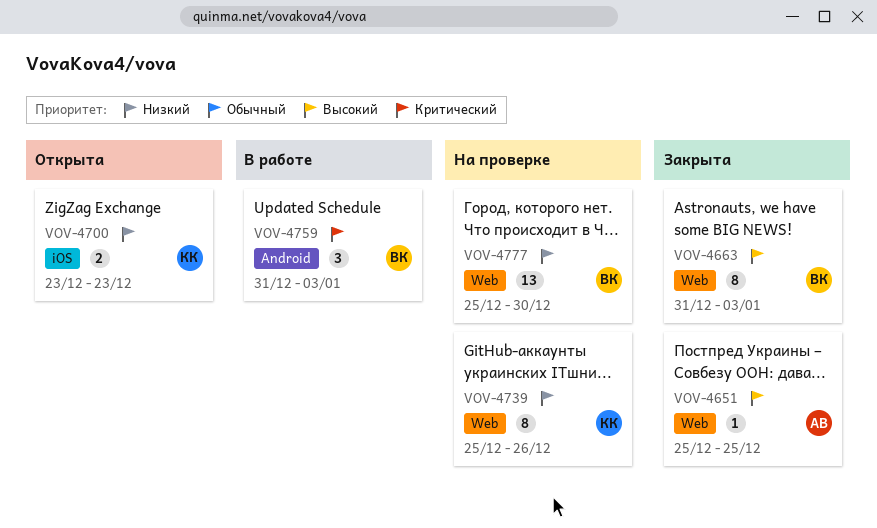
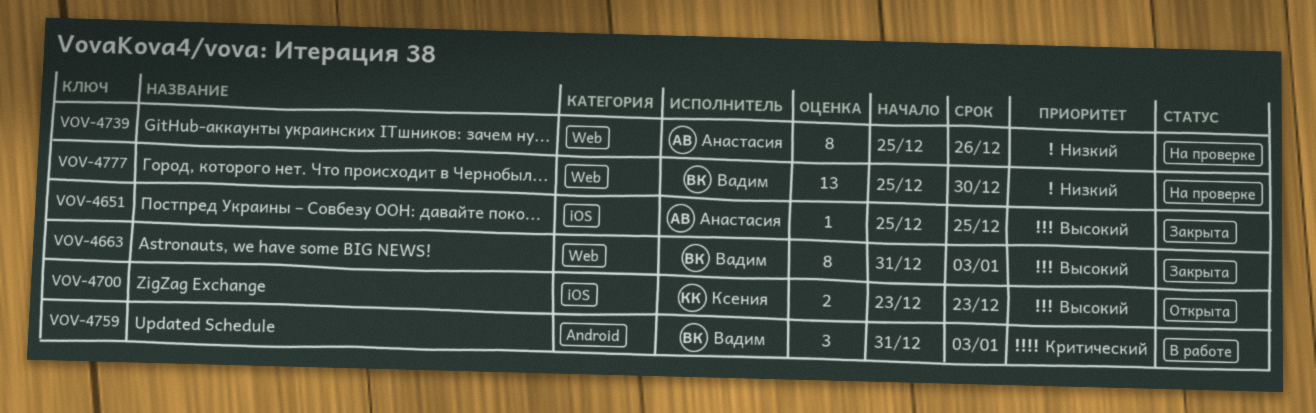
VOV-4651, label: Web -> iOS
VOV-4700, priority: Низкий -> Высокий
VOV-4739, owner: Ксения -> Анастасия

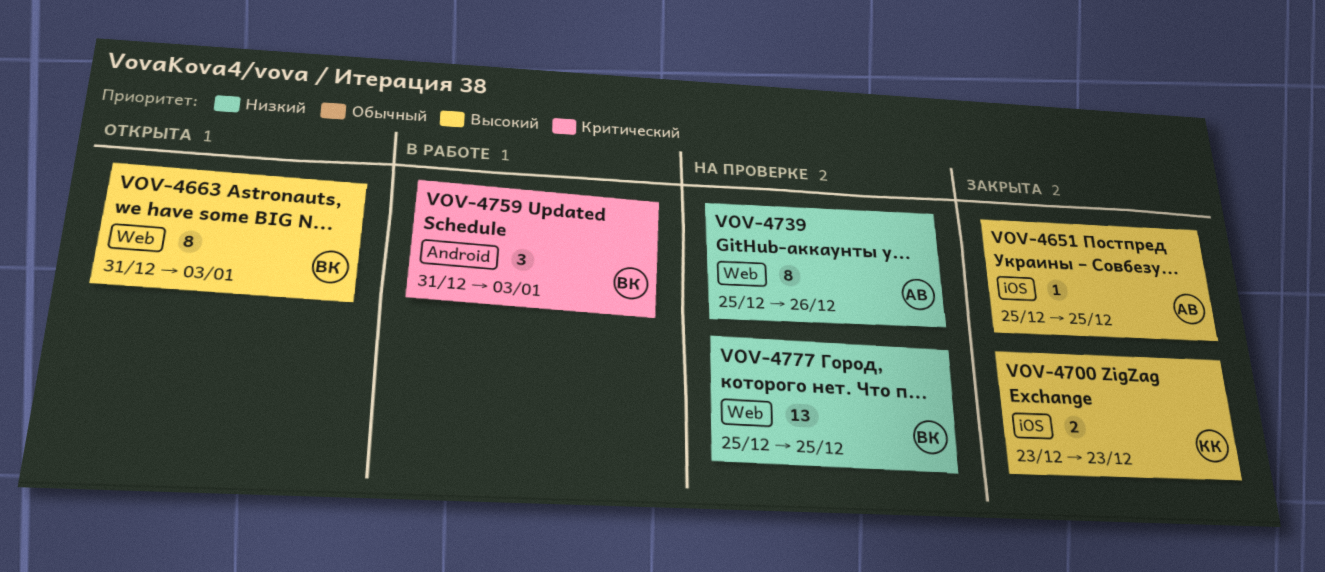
VOV-4663, status: Закрыта -> Открыта
VOV-4700, status: Открыта -> Закрыта
VOV-4777, due: Dec 30 -> Dec 25

